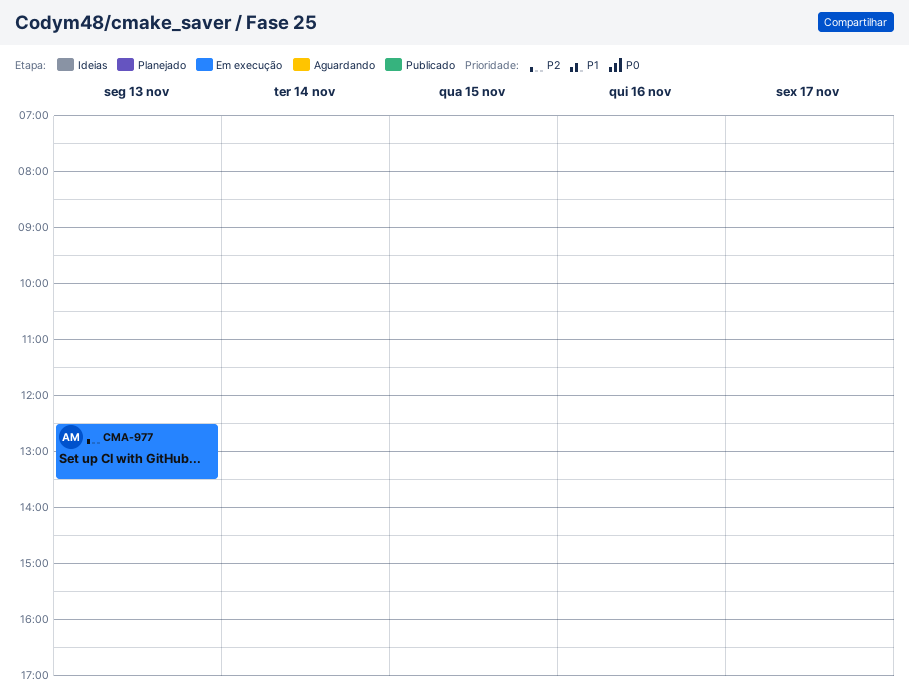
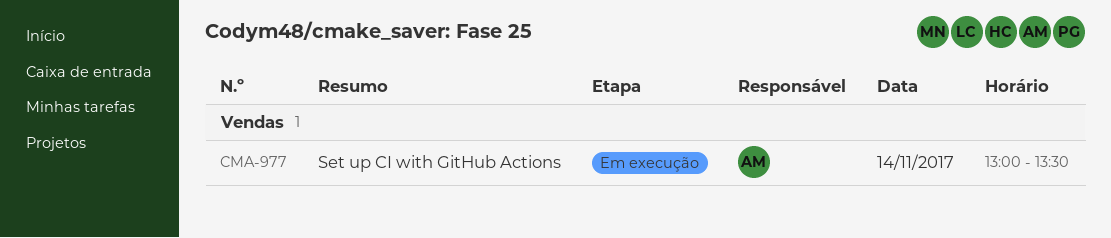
CMA-977, day: Nov 13 -> Nov 14
CMA-977, begins: 12:30 -> 13:00

